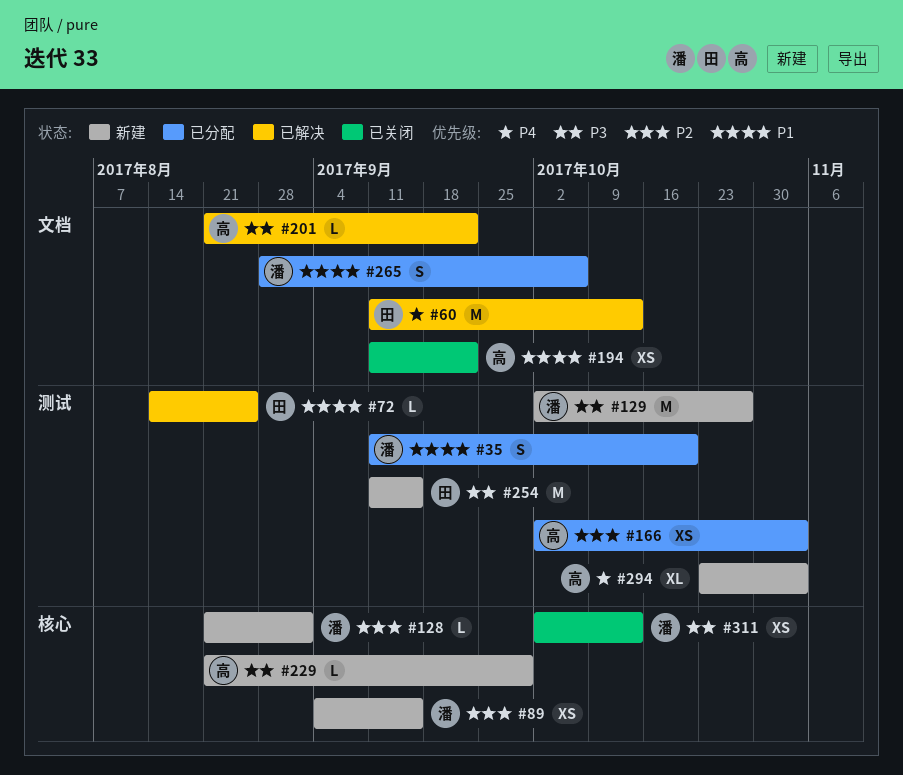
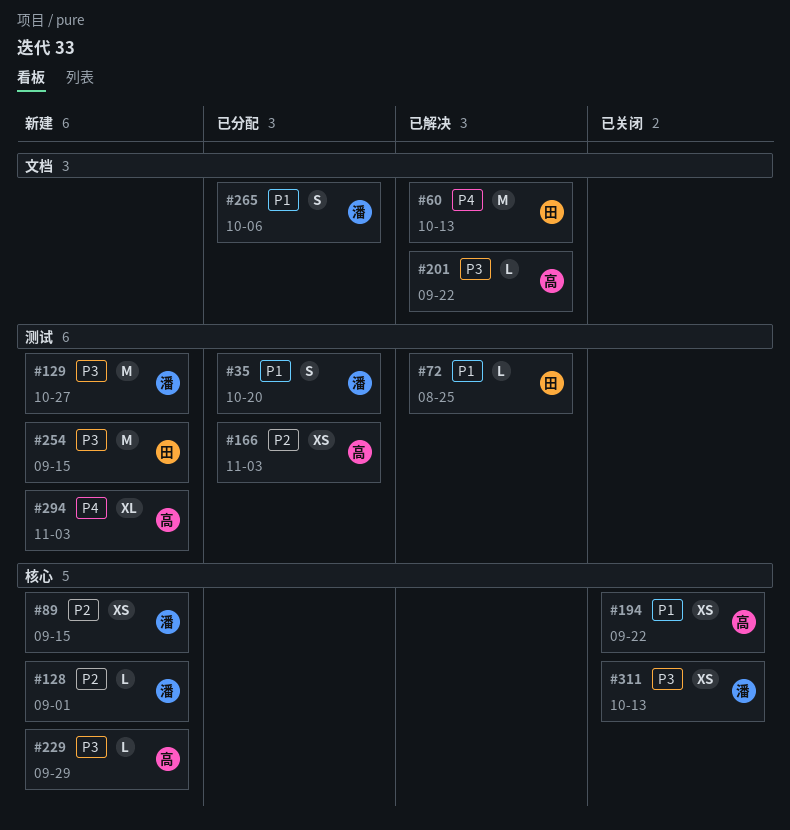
#194, label: 文档 -> 核心

